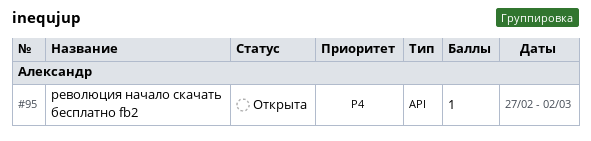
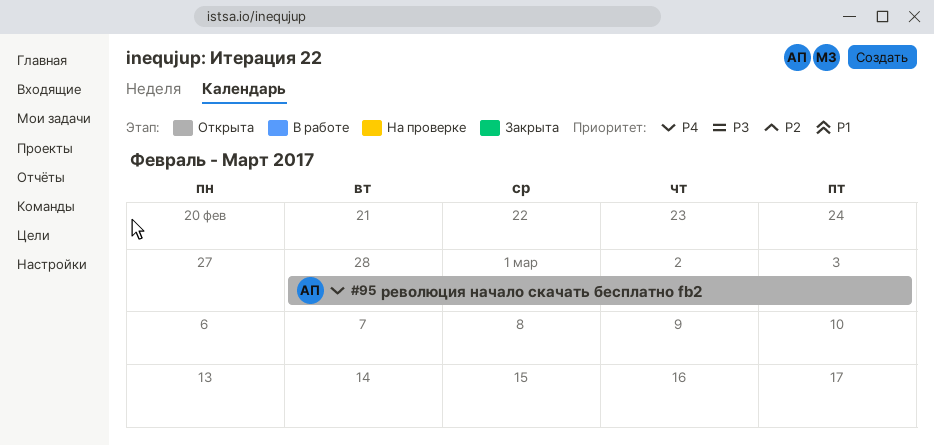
#95, start: Feb 27 -> Feb 28
#95, due: Mar 2 -> Mar 3

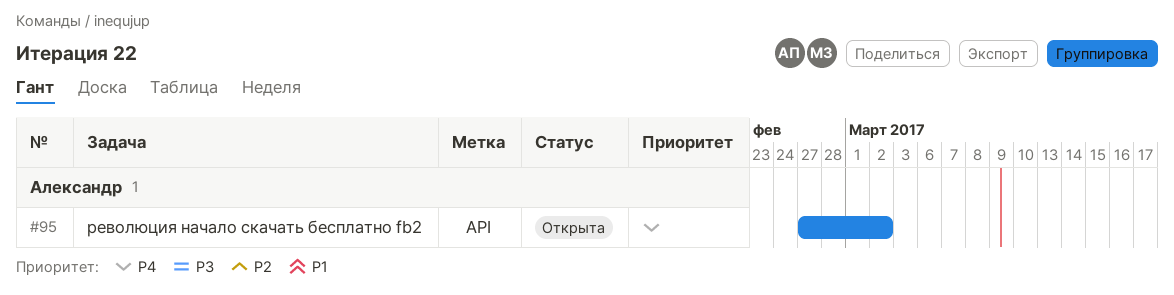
#95, start: Feb 28 -> Feb 27
#95, due: Mar 3 -> Mar 2

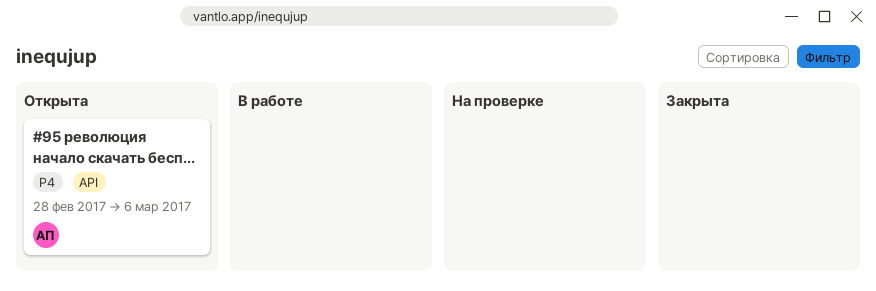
#95, start: Feb 27 -> Feb 28
#95, due: Mar 2 -> Mar 6

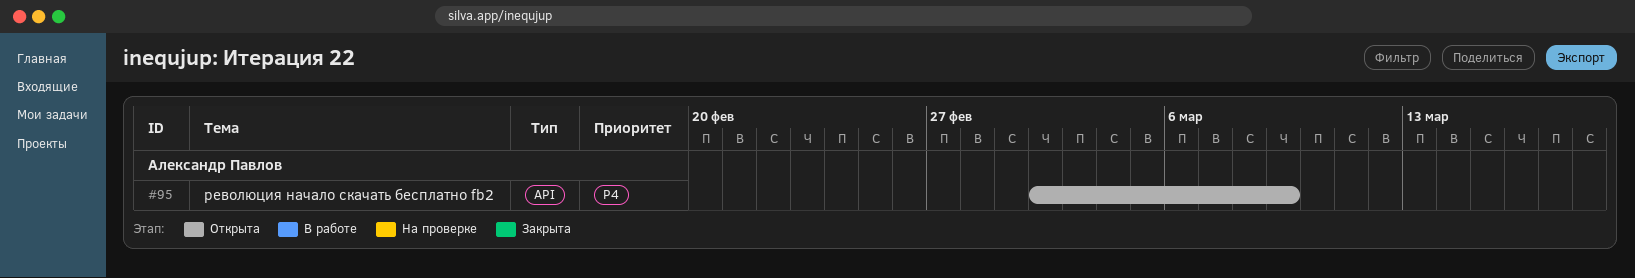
#95, start: Feb 28 -> Mar 2
#95, due: Mar 6 -> Mar 9

